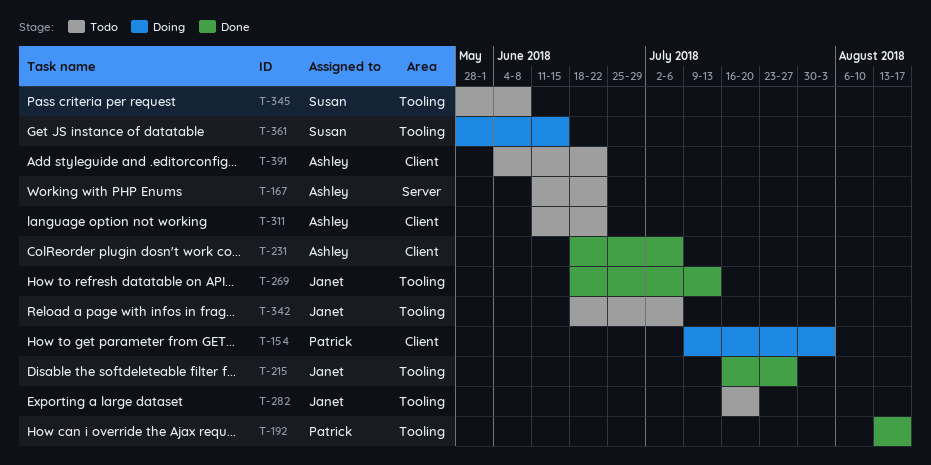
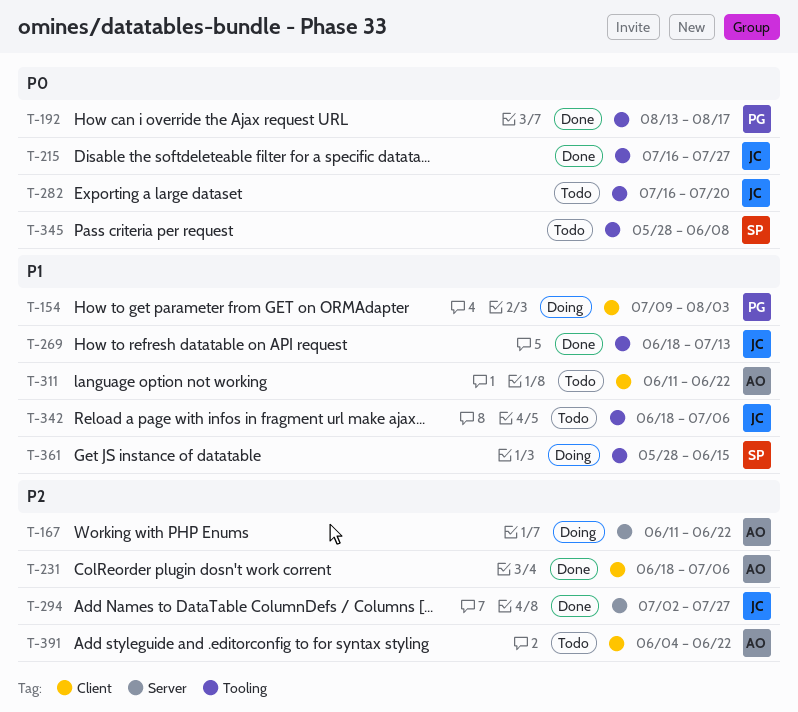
T-167, status: Todo -> Doing
T-294: none -> present

